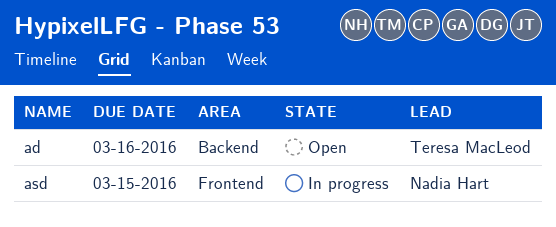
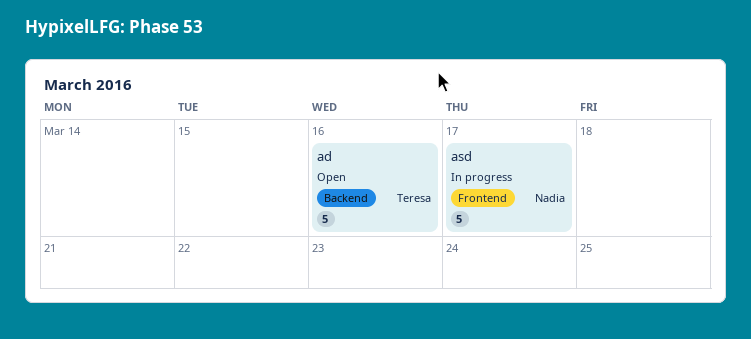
asd, due: Mar 15 -> Mar 17

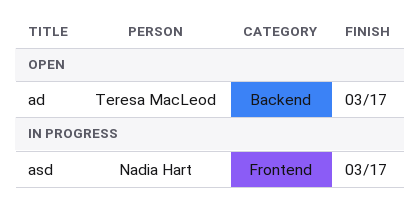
ad, due: Mar 16 -> Mar 17

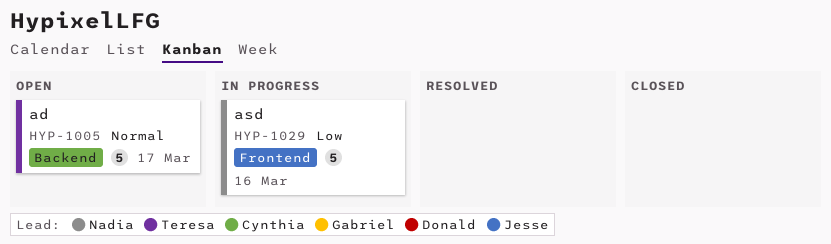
asd, due: Mar 17 -> Mar 16

